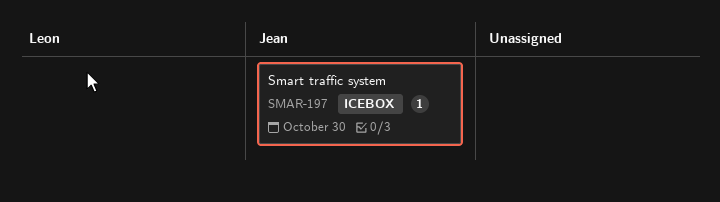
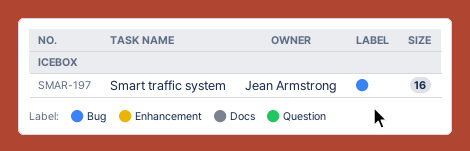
SMAR-197, estimate: 1 -> 16

